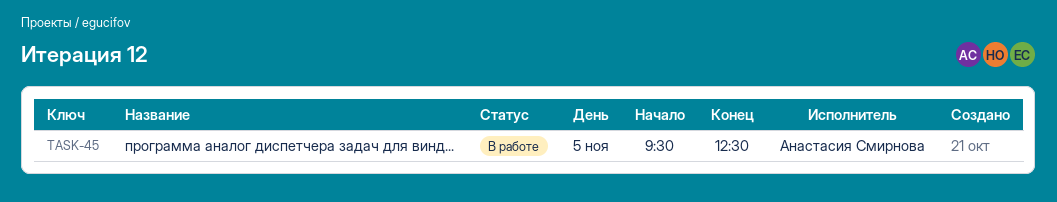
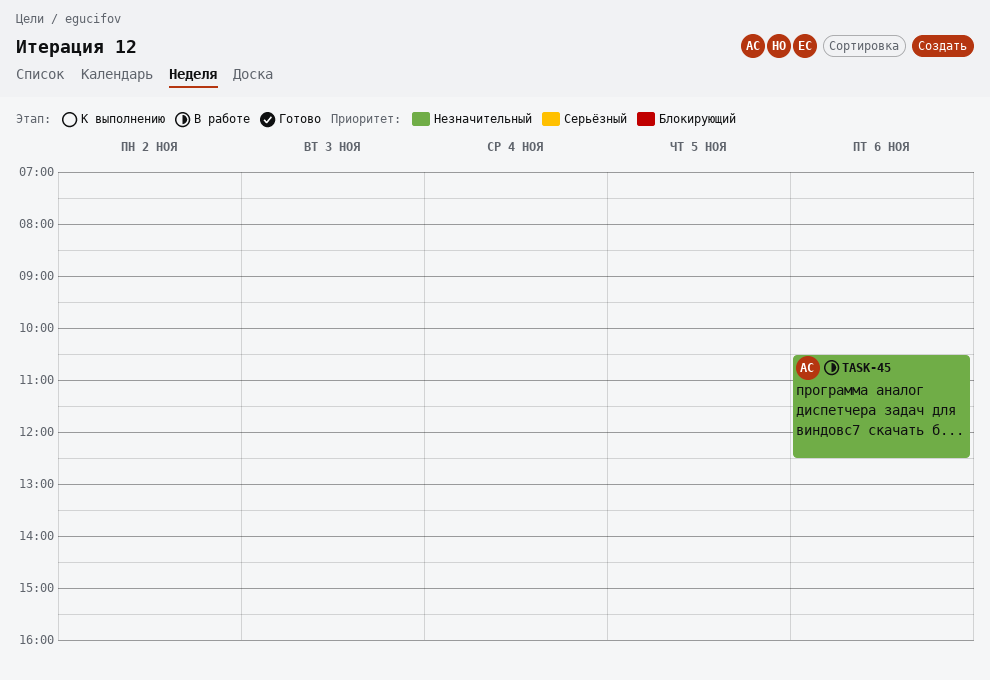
TASK-45, day: Nov 5 -> Nov 6
TASK-45, begins: 09:30 -> 10:30

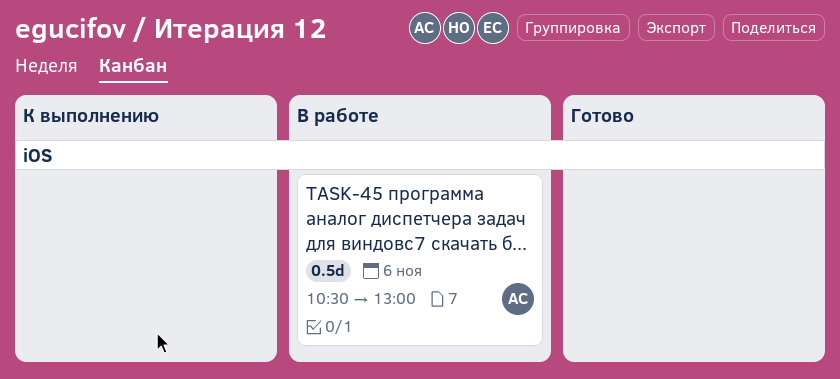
TASK-45, ends: 12:30 -> 13:00

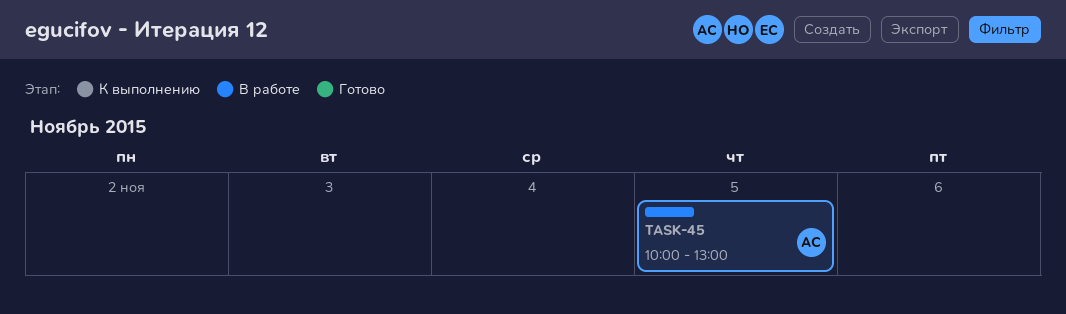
TASK-45, day: Nov 6 -> Nov 5
TASK-45, begins: 10:30 -> 10:00

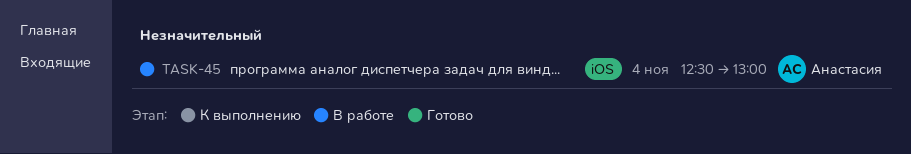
TASK-45, day: Nov 5 -> Nov 4
TASK-45, begins: 10:00 -> 12:30

